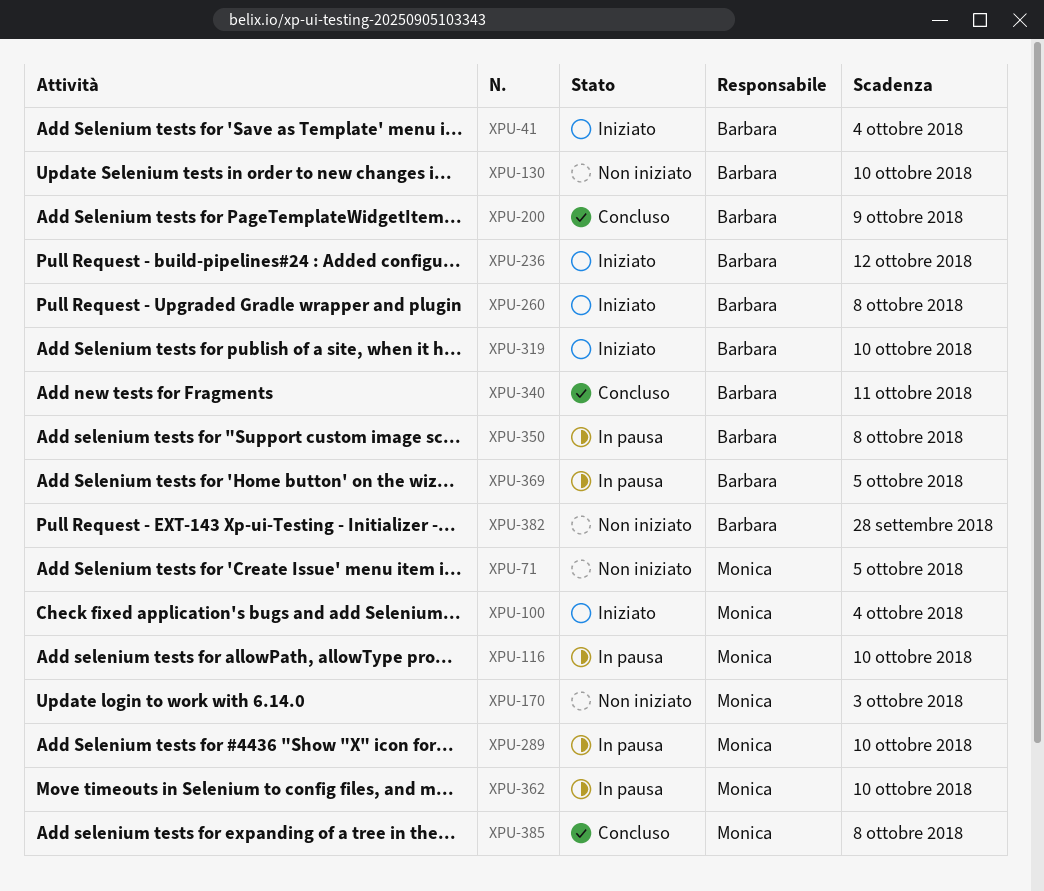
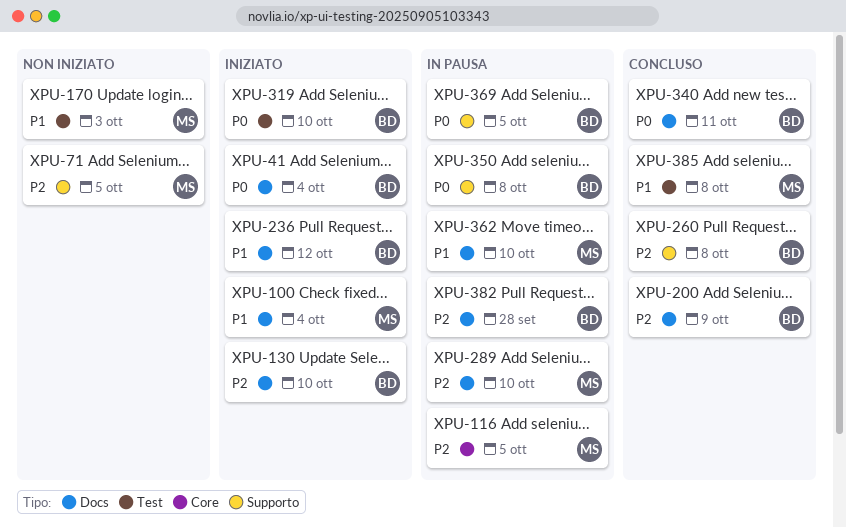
XPU-116, due: Oct 10 -> Oct 5
XPU-130, status: Non iniziato -> Iniziato
XPU-260, status: Iniziato -> Concluso
XPU-382, status: Non iniziato -> In pausa

